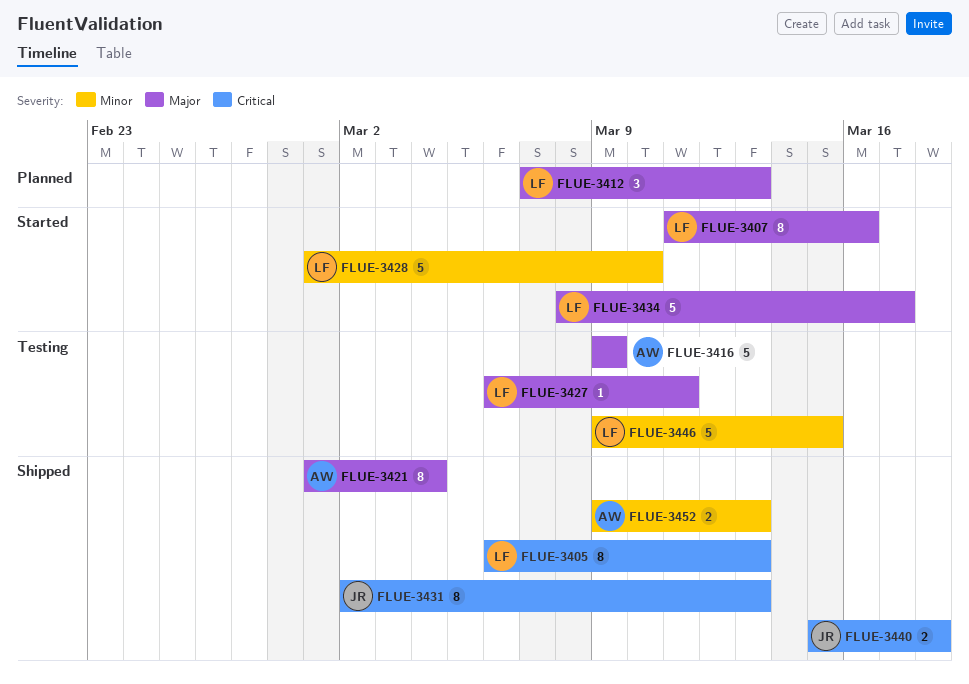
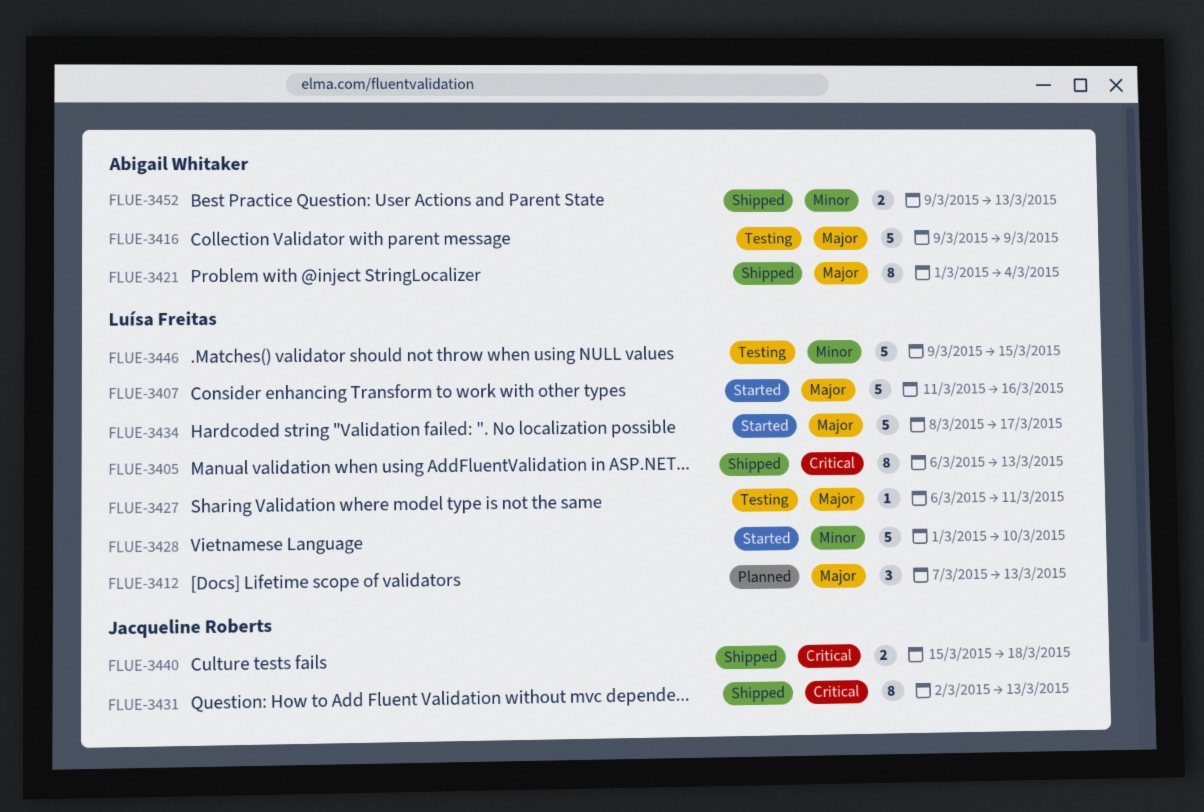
FLUE-3407, estimate: 8 -> 5

